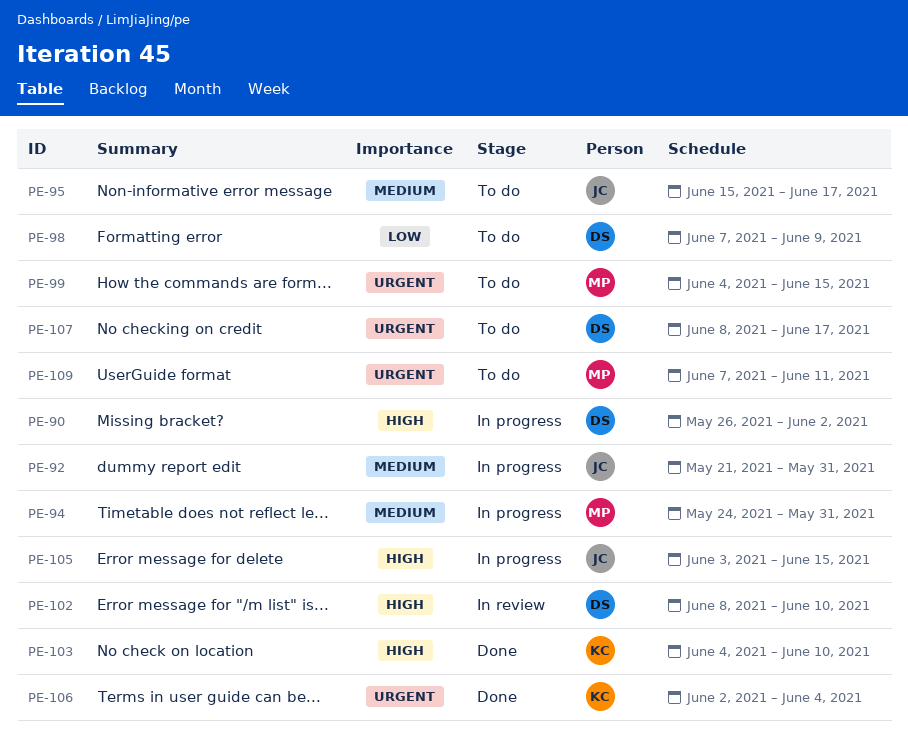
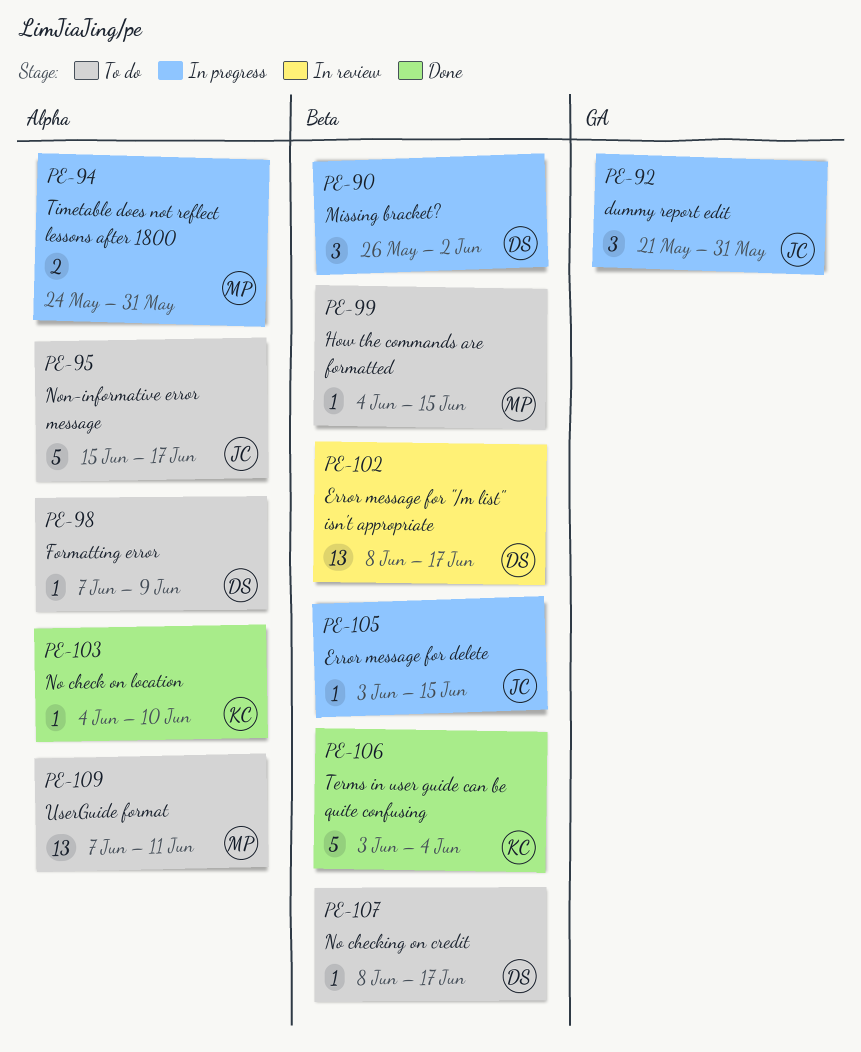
PE-102, due: Jun 10 -> Jun 17
PE-106, start: Jun 2 -> Jun 3

